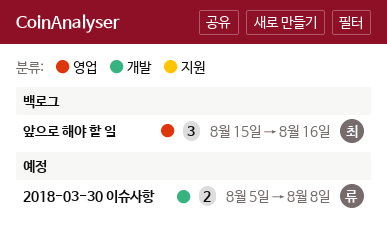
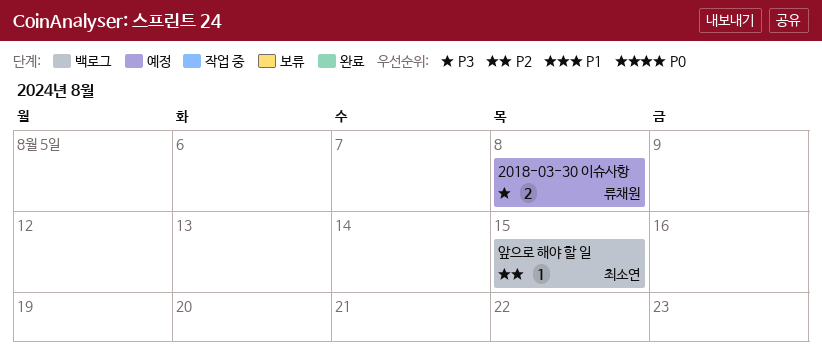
앞으로 해야 할 일, estimate: 3 -> 1
앞으로 해야 할 일, due: Aug 16 -> Aug 15

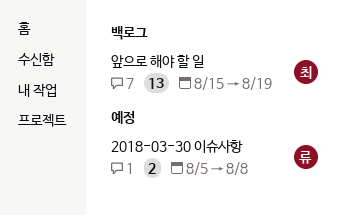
앞으로 해야 할 일, estimate: 1 -> 13
앞으로 해야 할 일, due: Aug 15 -> Aug 19

